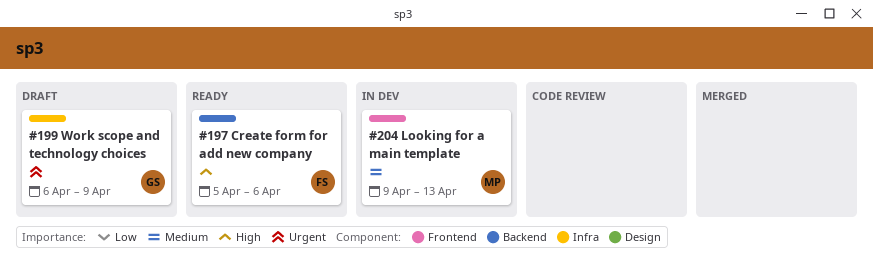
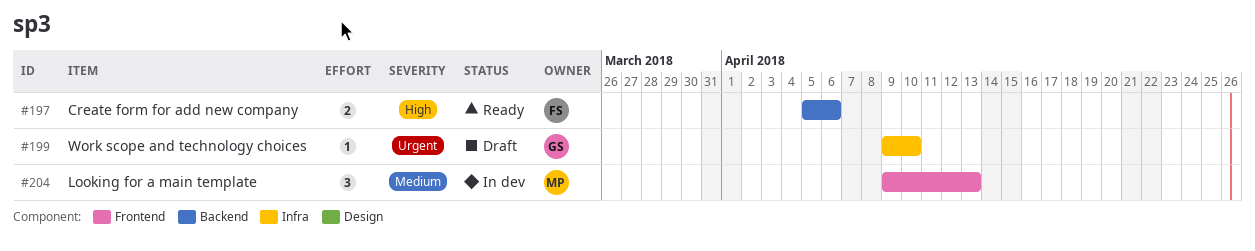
#199, start: Apr 6 -> Apr 9
#199, due: Apr 9 -> Apr 10

